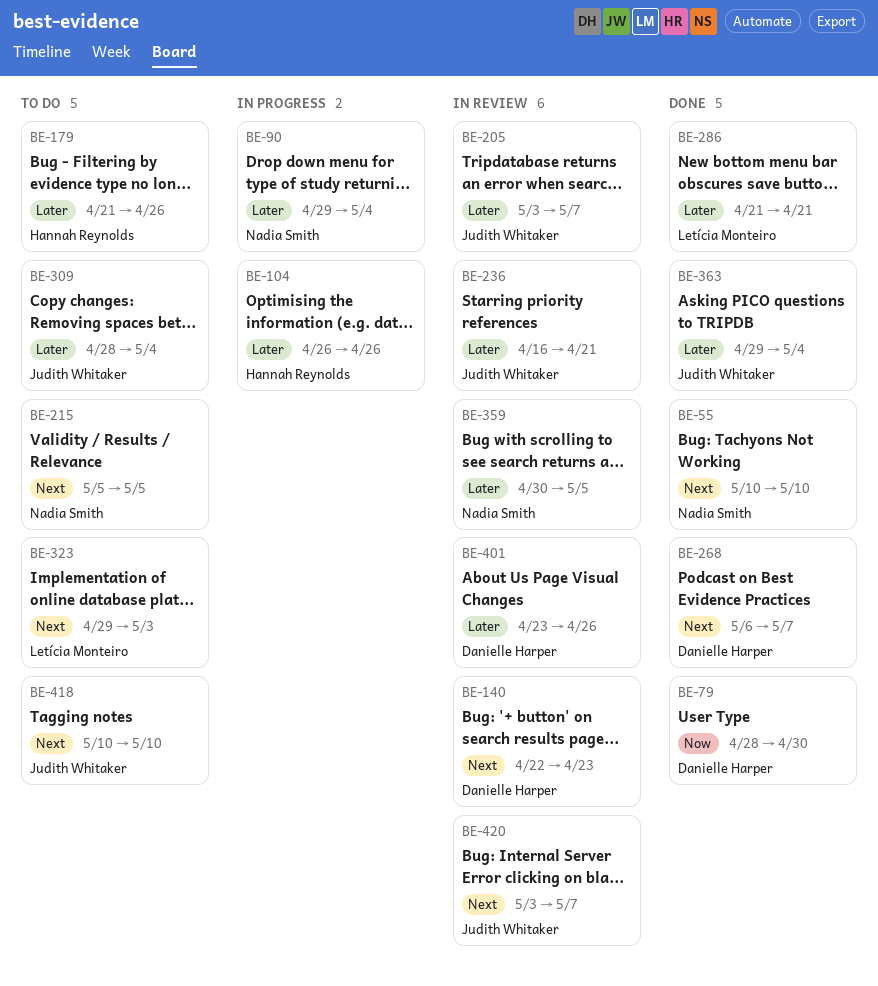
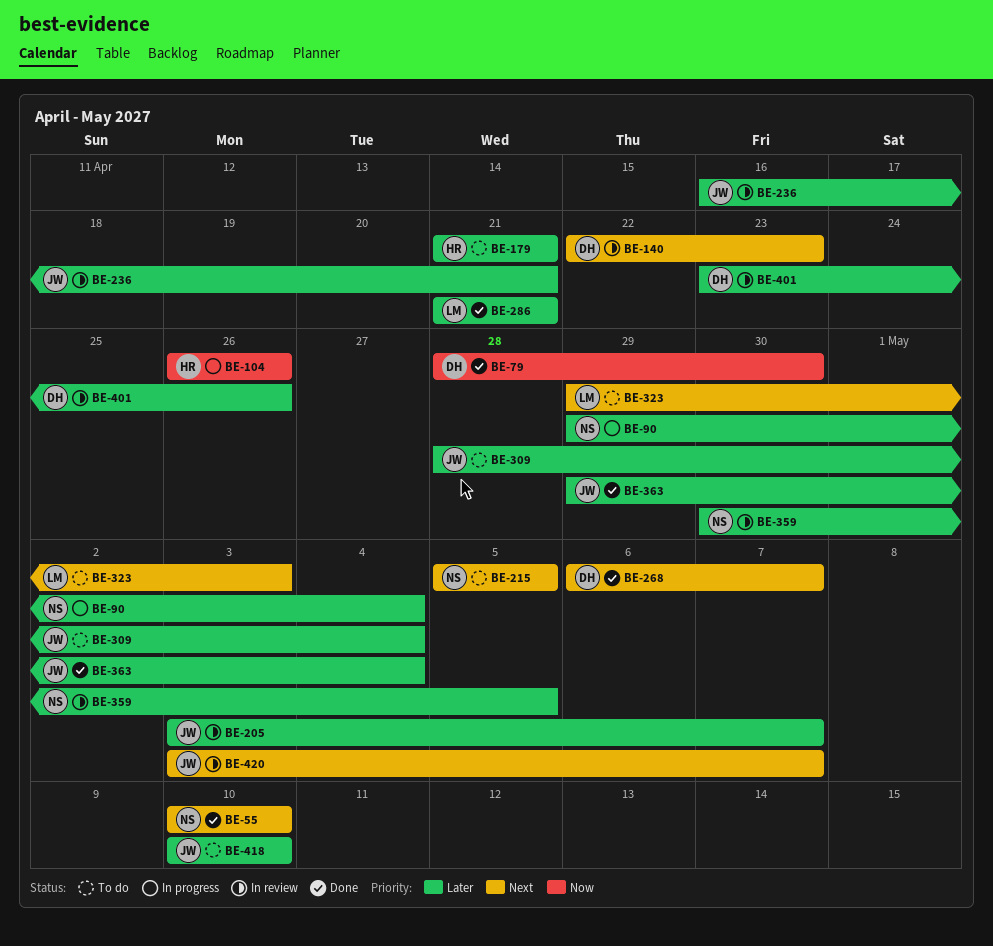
BE-104, priority: Later -> Now
BE-179, due: Apr 26 -> Apr 21
BE-418, priority: Next -> Later

